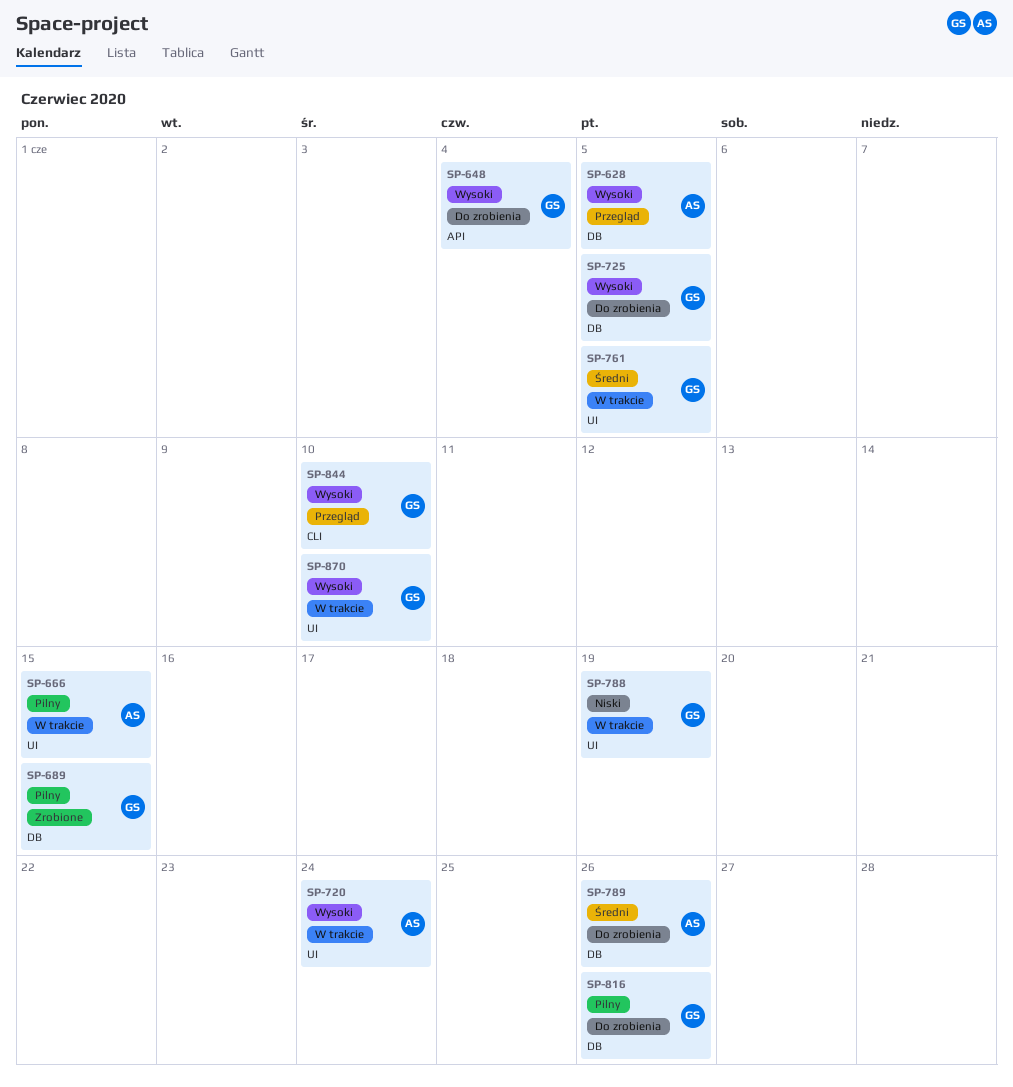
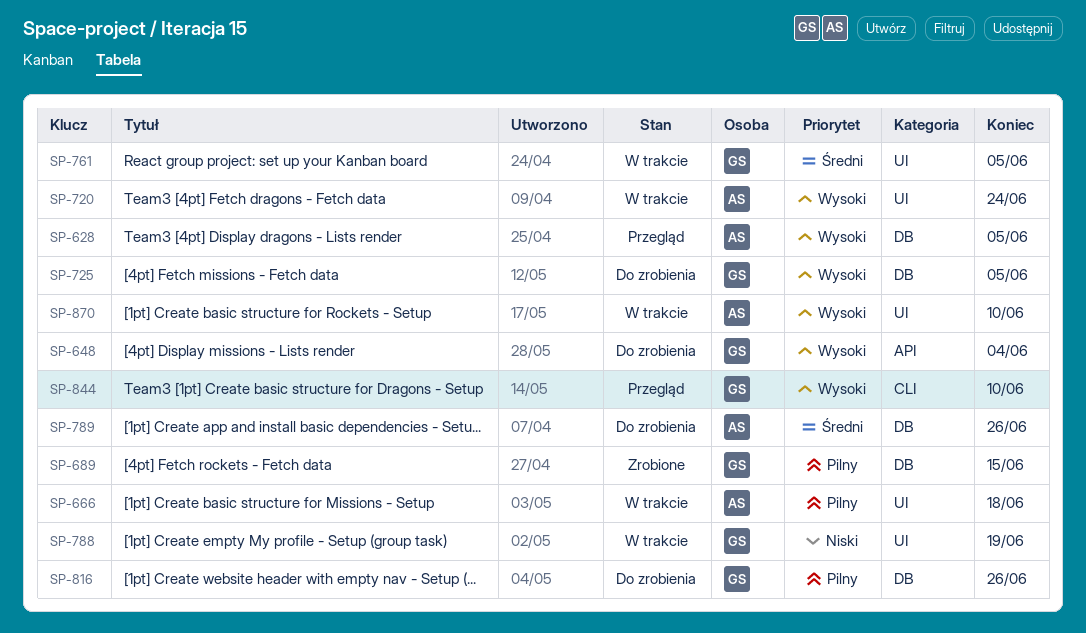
SP-666, due: Jun 15 -> Jun 18
SP-870, owner: GS -> AS

